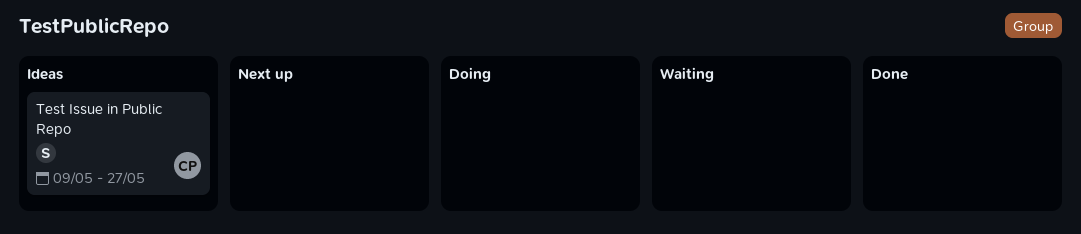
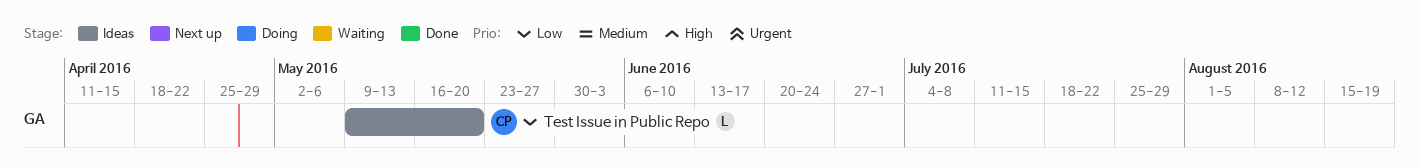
Test Issue in Public Repo, estimate: S -> L
Test Issue in Public Repo, due: May 27 -> May 20

